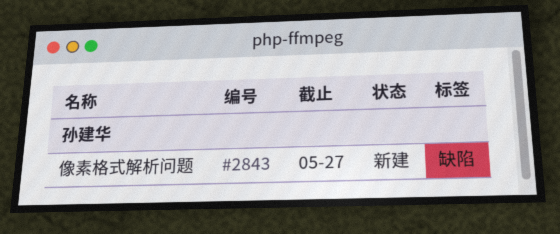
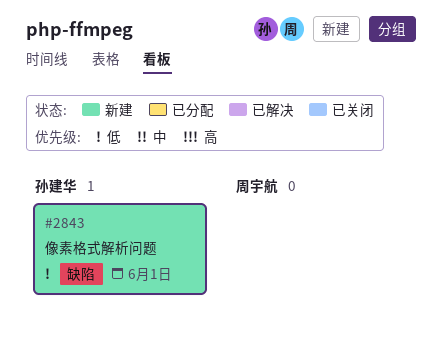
#2843, due: May 27 -> Jun 1

